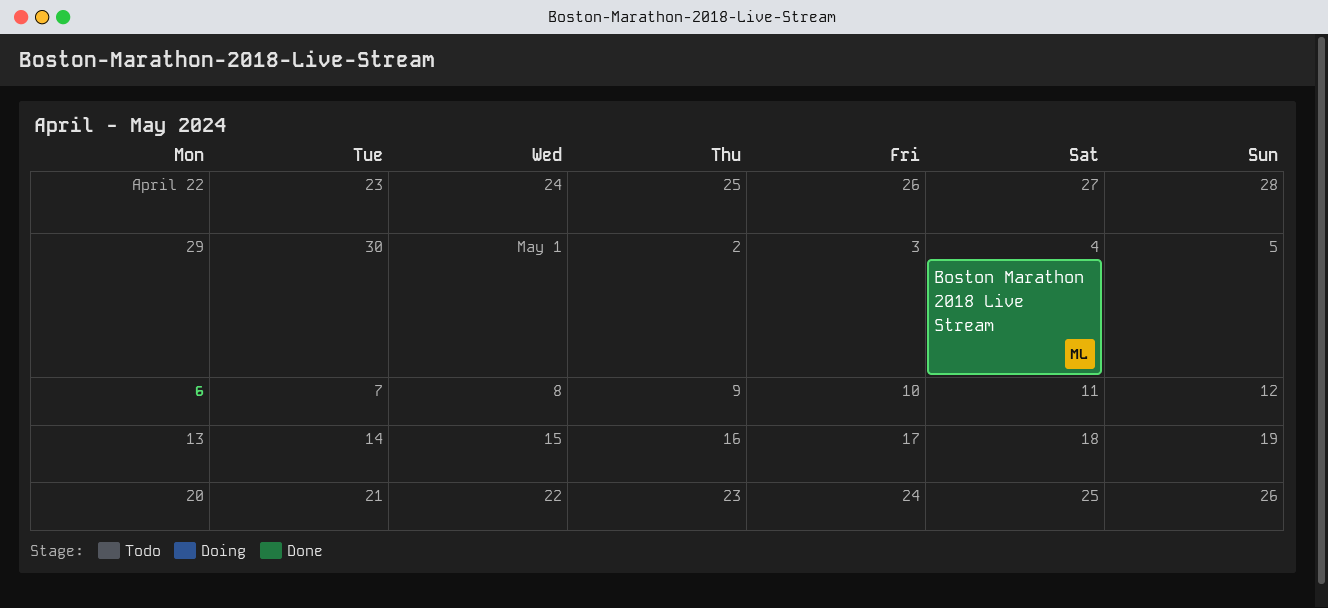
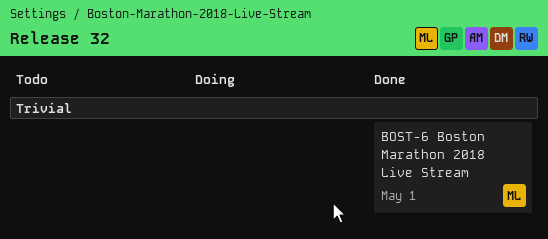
Boston Marathon 2018 Live Stream, due: May 4 -> May 1

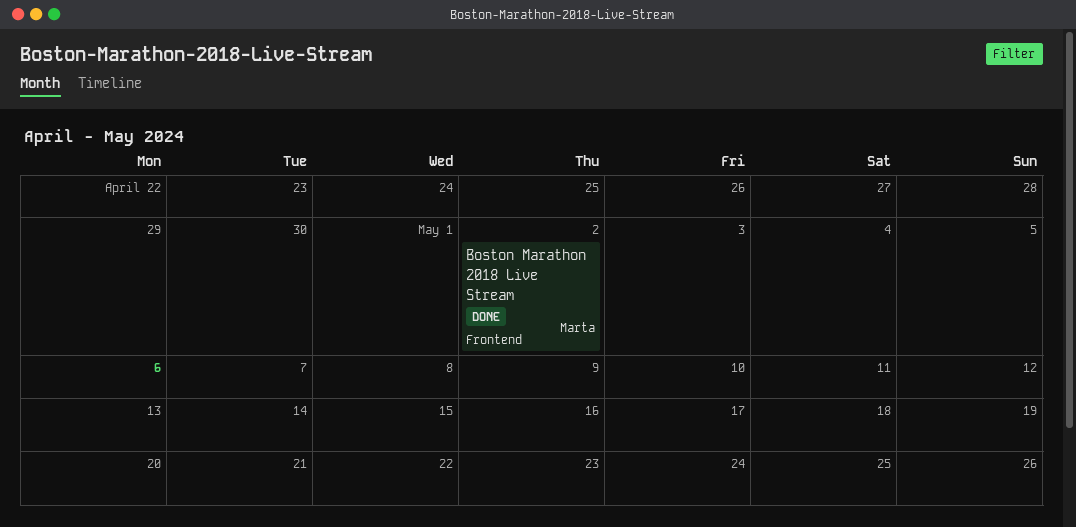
Boston Marathon 2018 Live Stream, due: May 1 -> May 2

